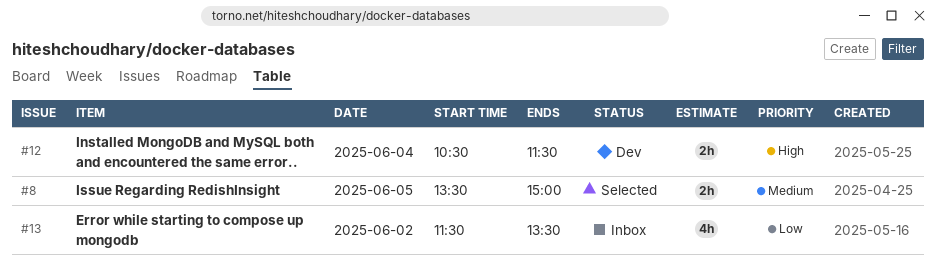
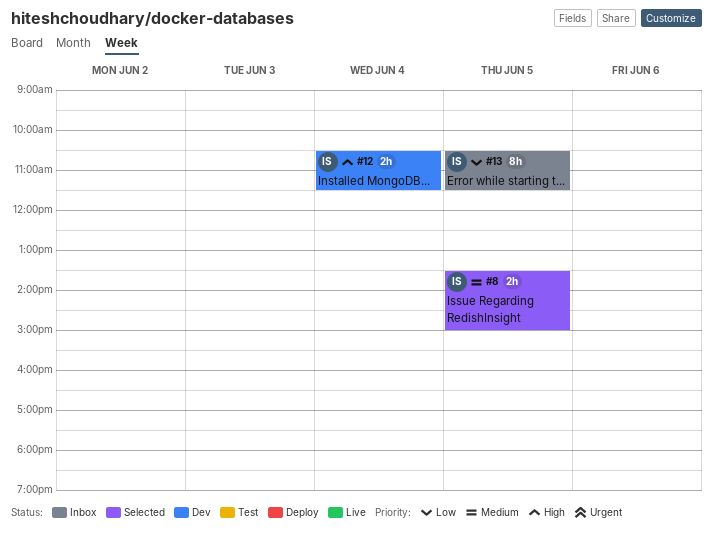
#13, estimate: 4h -> 8h
#13, day: Jun 2 -> Jun 5
#13, begins: 11:30 -> 10:30
#13, ends: 13:30 -> 11:30

